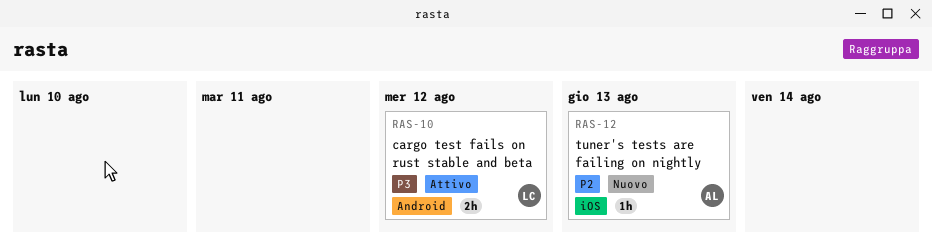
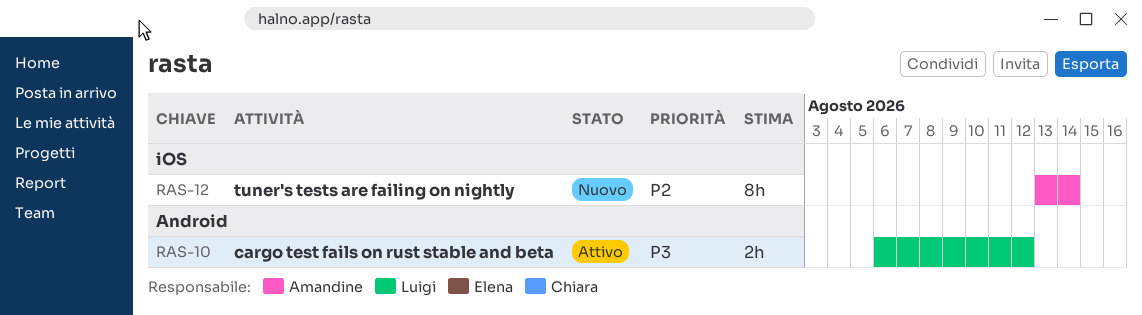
RAS-12, estimate: 1h -> 8h
RAS-12, due: Aug 13 -> Aug 14

